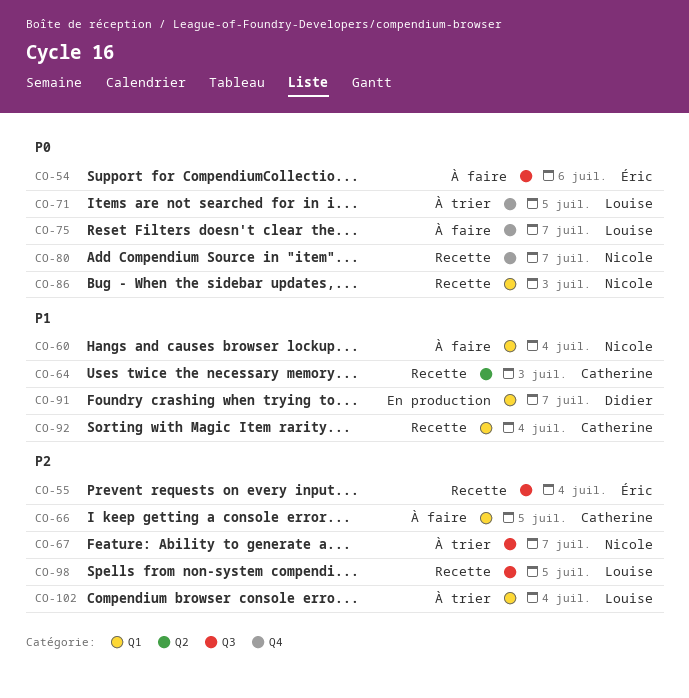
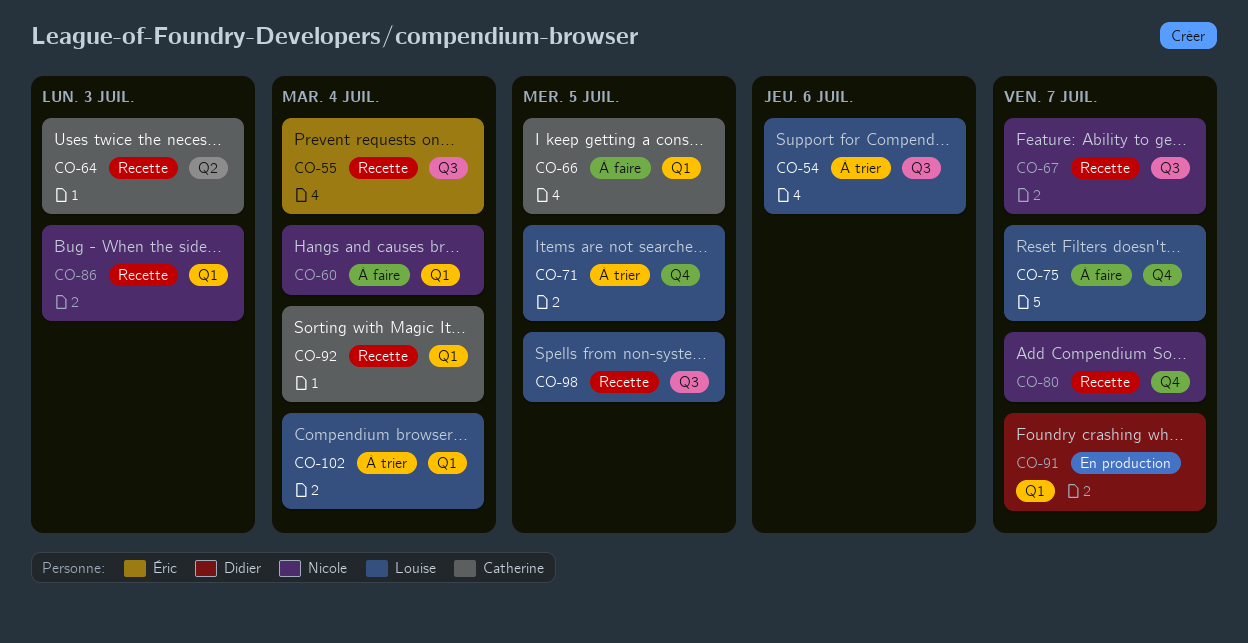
CO-54, status: À faire -> À trier
CO-54, owner: Éric -> Louise
CO-67, status: À trier -> Recette

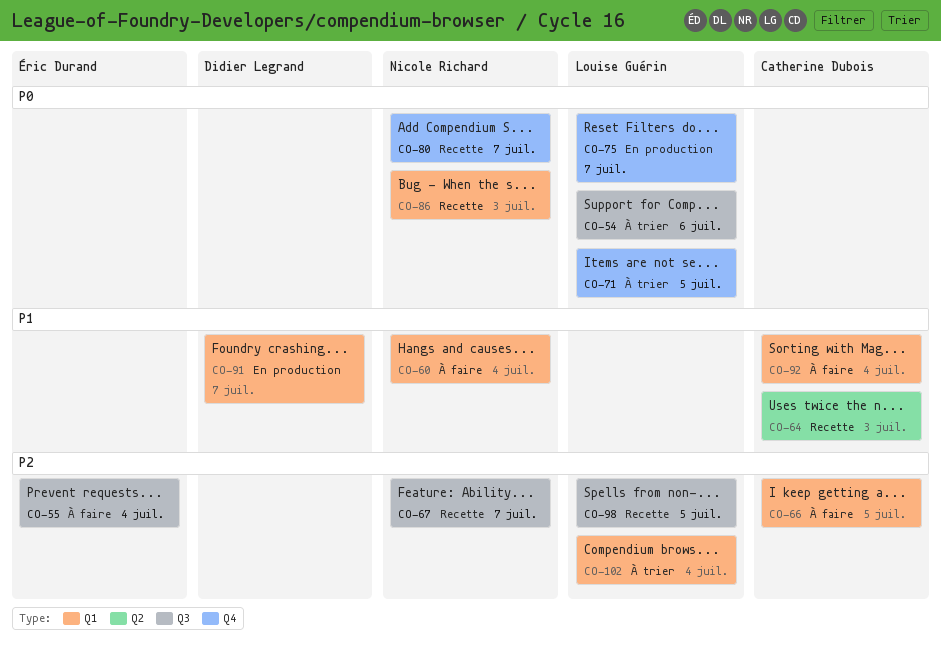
CO-55, status: Recette -> À faire
CO-75, status: À faire -> En production
CO-92, status: Recette -> À faire

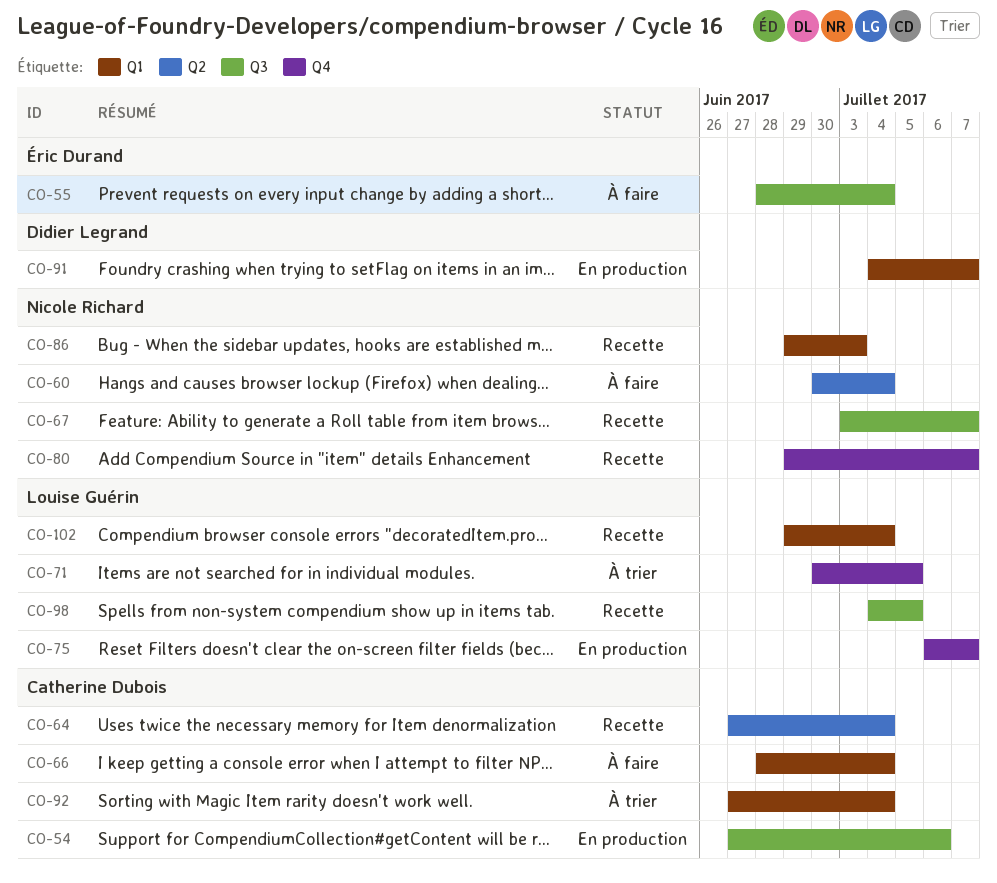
CO-54, status: À trier -> En production
CO-54, owner: Louise Guérin -> Catherine Dubois
CO-60, label: Q1 -> Q2
CO-64, due: Jul 3 -> Jul 4
CO-66, due: Jul 5 -> Jul 4
CO-92, status: À faire -> À trier
CO-102, status: À trier -> Recette

